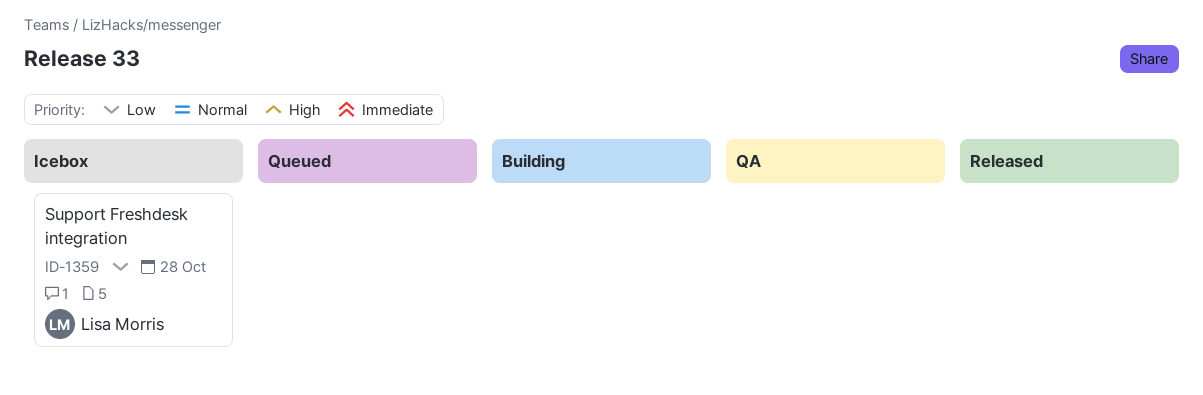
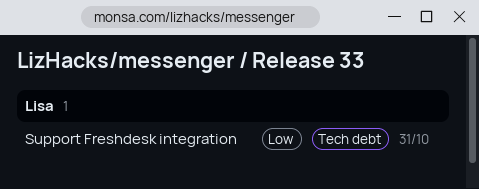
Support Freshdesk integration, due: Oct 28 -> Oct 31

